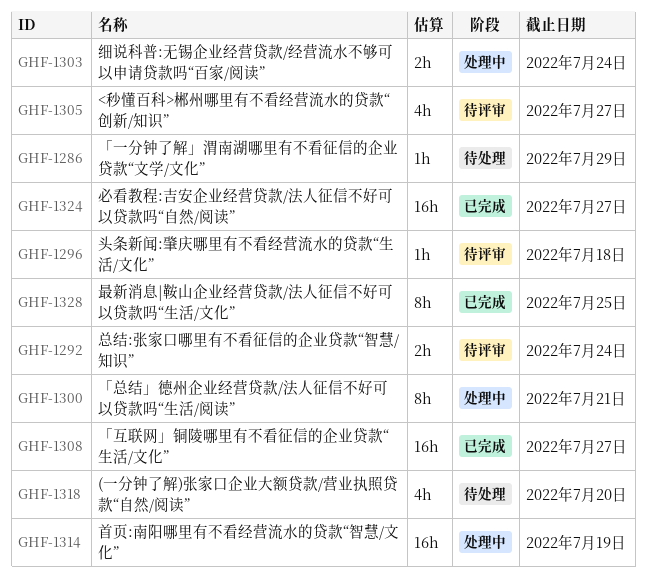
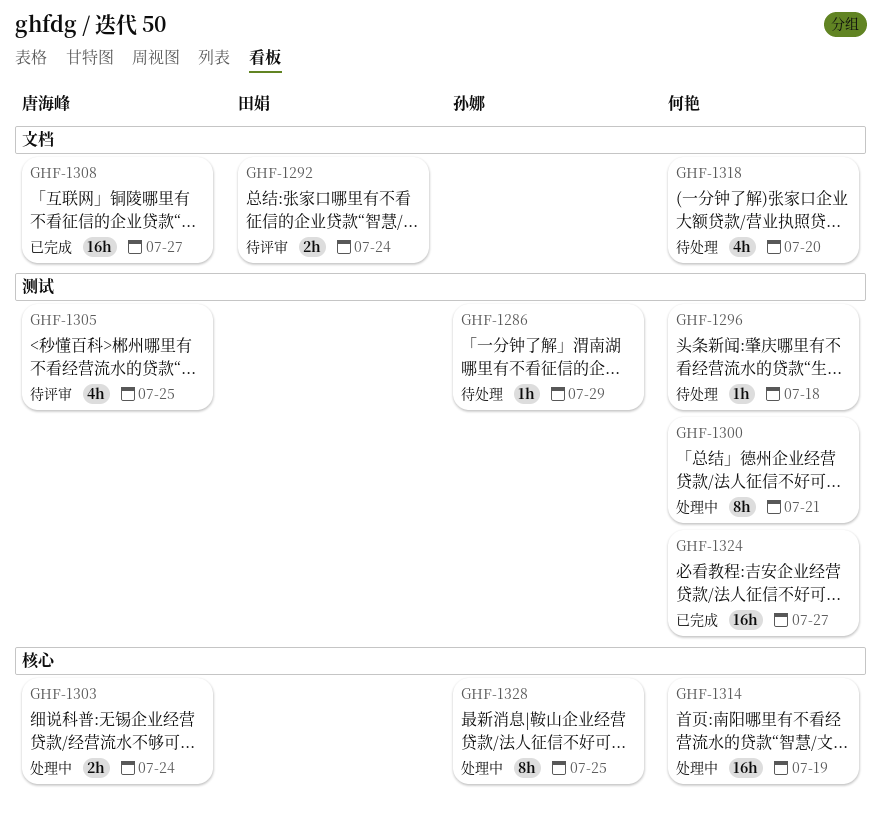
GHF-1296, status: 待评审 -> 待处理
GHF-1305, due: Jul 27 -> Jul 25
GHF-1328, status: 已完成 -> 处理中

